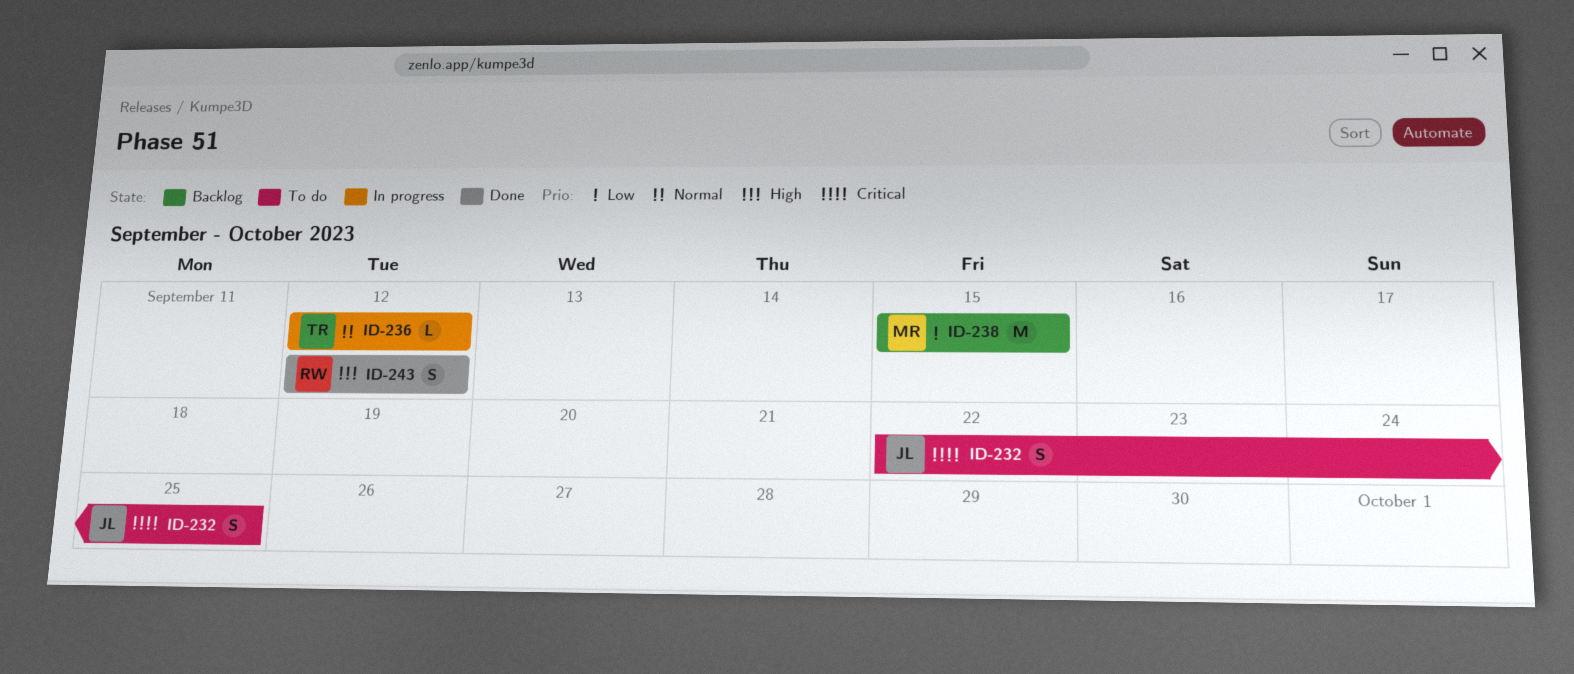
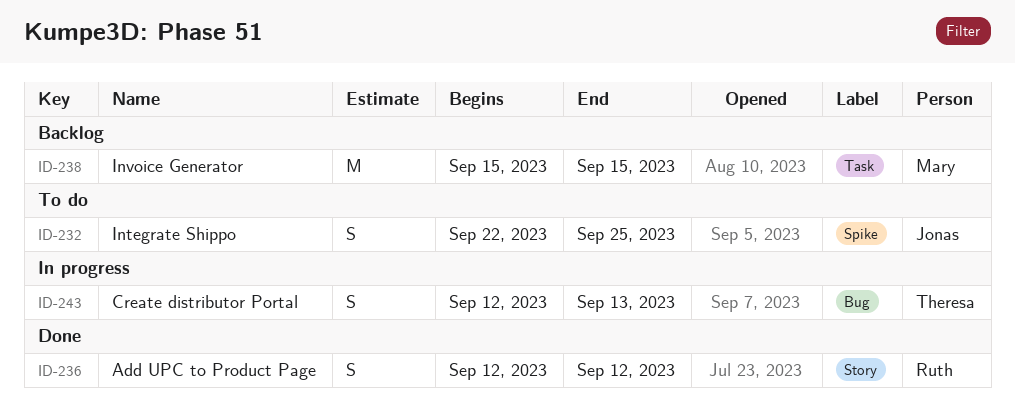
ID-236, status: In progress -> Done
ID-236, owner: Theresa -> Ruth
ID-236, estimate: L -> S
ID-243, status: Done -> In progress
ID-243, owner: Ruth -> Theresa
ID-243, due: Sep 12 -> Sep 13

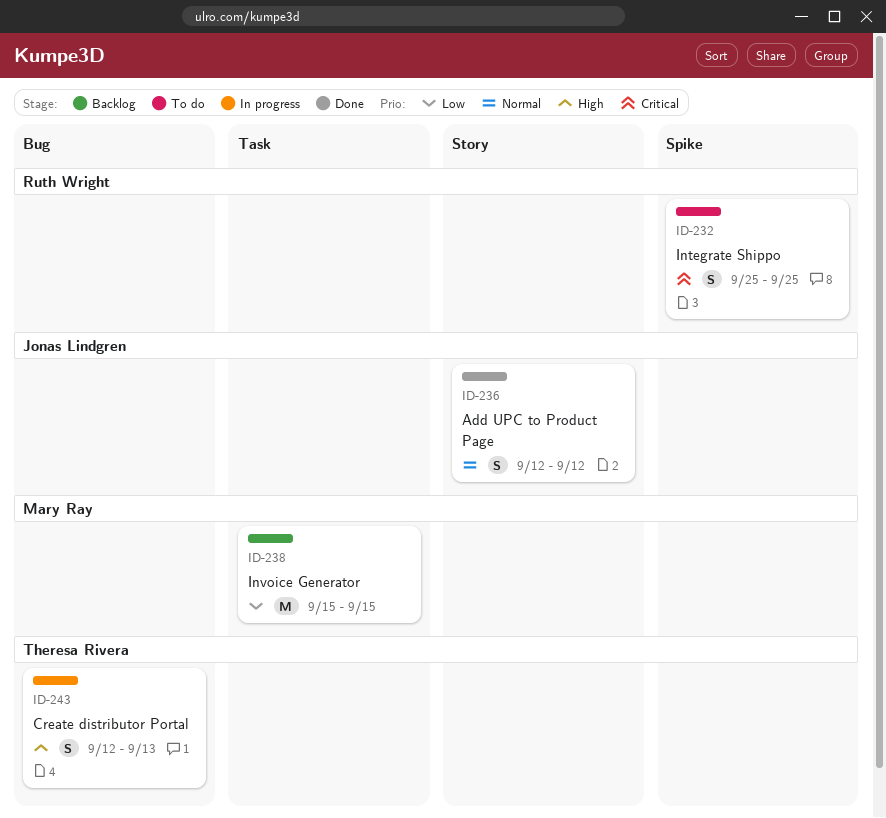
ID-232, owner: Jonas Lindgren -> Ruth Wright
ID-232, start: Sep 22 -> Sep 25
ID-236, owner: Ruth Wright -> Jonas Lindgren

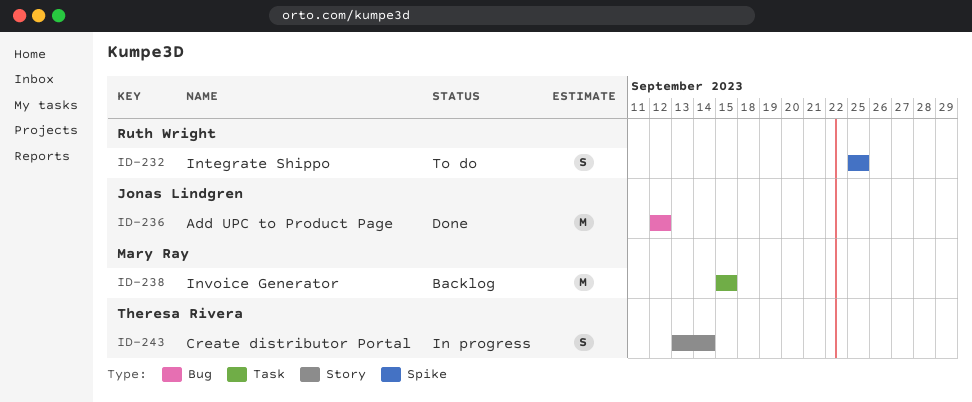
ID-236, label: Story -> Bug
ID-236, estimate: S -> M
ID-243, label: Bug -> Story
ID-243, start: Sep 12 -> Sep 13
ID-243, due: Sep 13 -> Sep 14

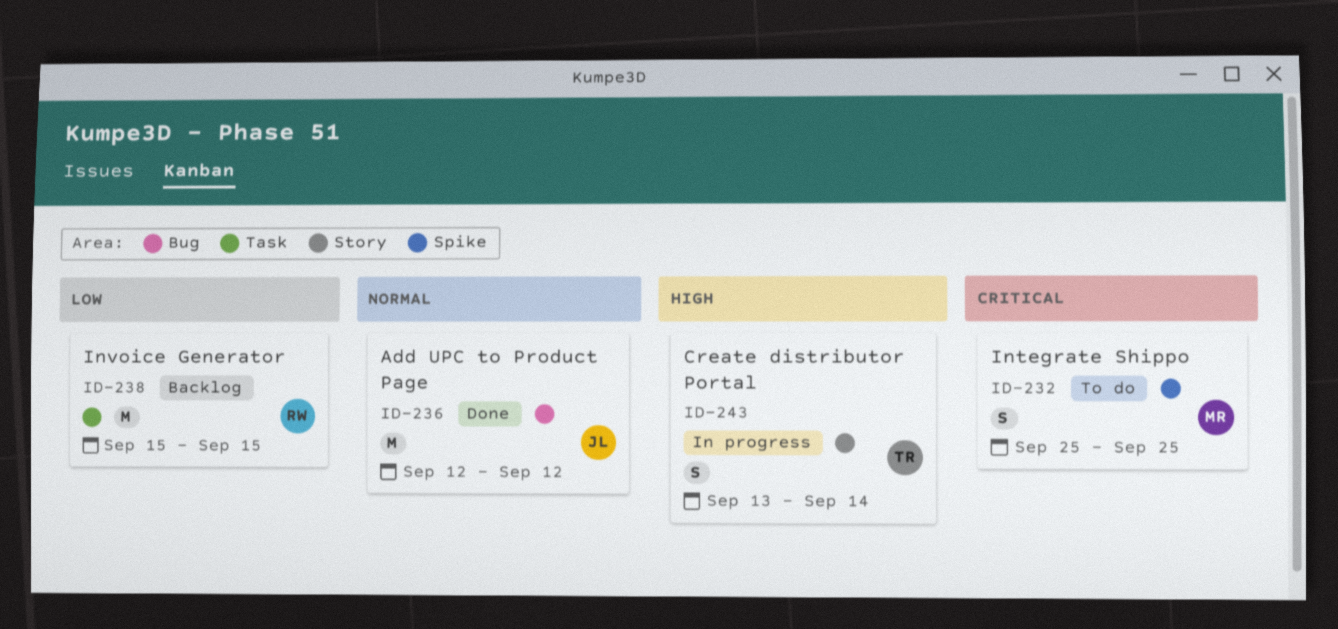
ID-232, owner: Ruth Wright -> Mary Ray
ID-238, owner: Mary Ray -> Ruth Wright

